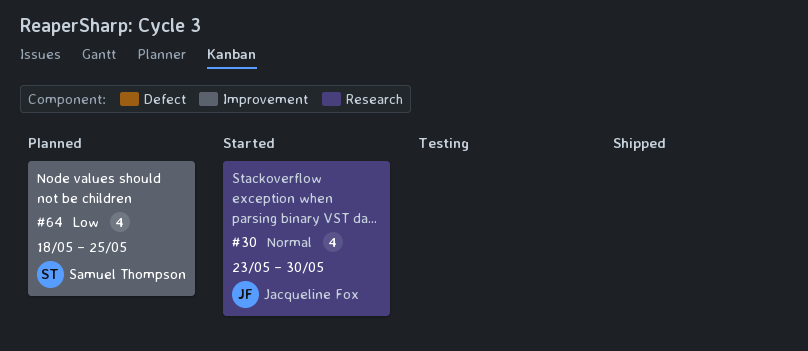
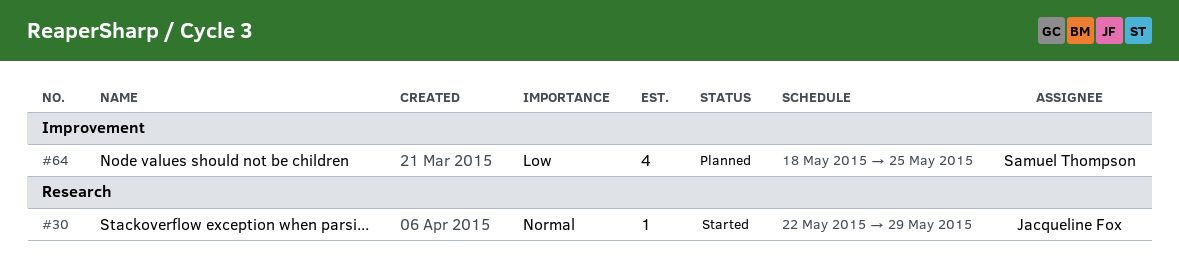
#30, estimate: 4 -> 1
#30, start: May 23 -> May 22
#30, due: May 30 -> May 29

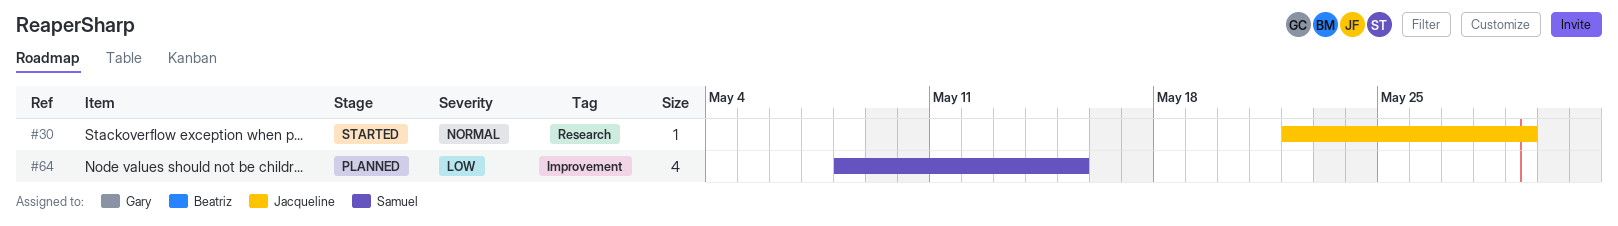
#64, start: May 18 -> May 8
#64, due: May 25 -> May 15

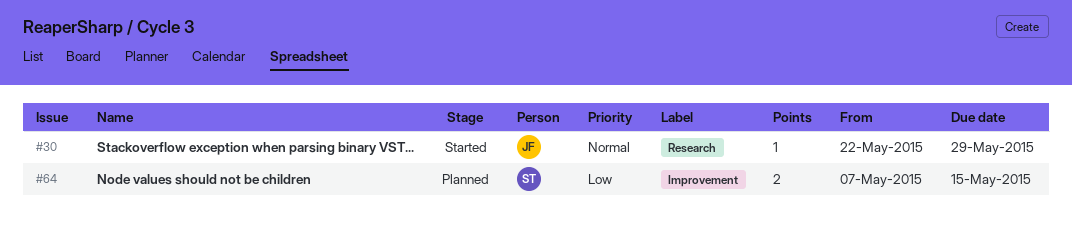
#64, estimate: 4 -> 2
#64, start: May 8 -> May 7

